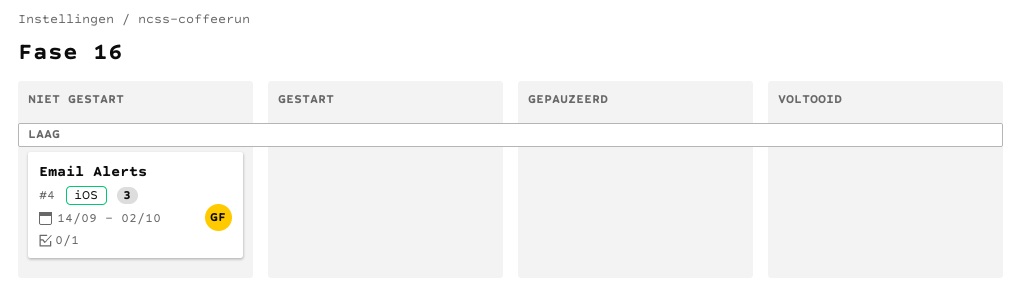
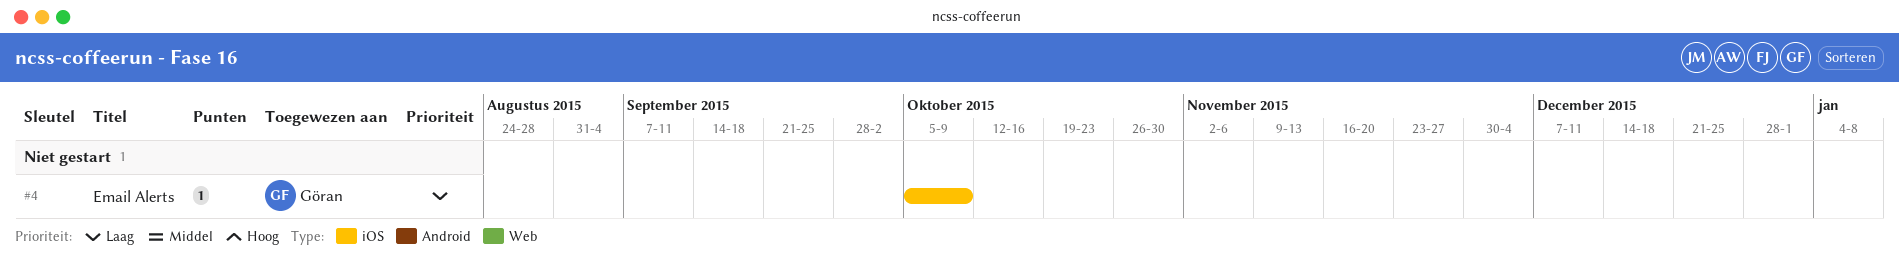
#4, estimate: 3 -> 1
#4, start: Sep 14 -> Oct 5
#4, due: Oct 2 -> Oct 9

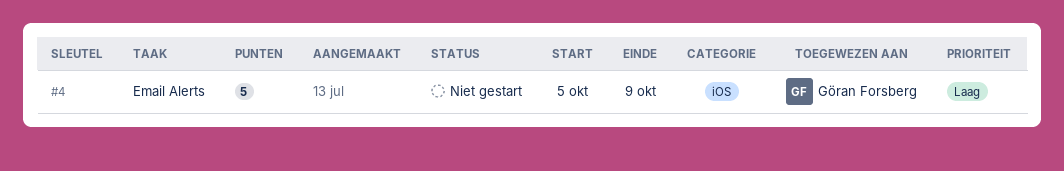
#4, estimate: 1 -> 5

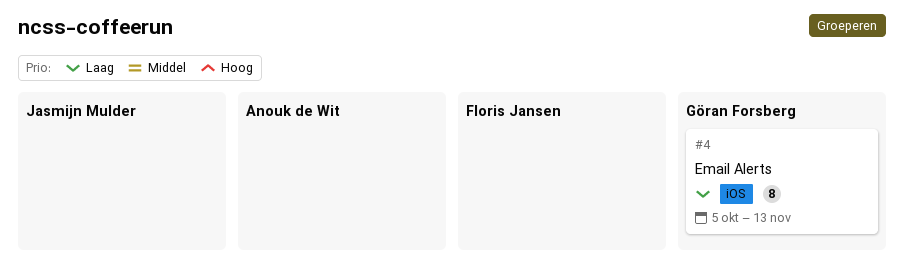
#4, estimate: 5 -> 8
#4, due: Oct 9 -> Nov 13

